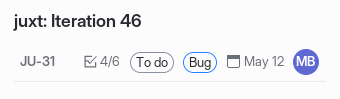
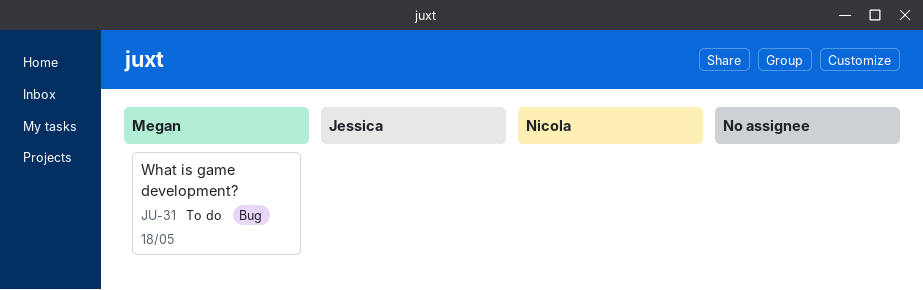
JU-31, due: May 12 -> May 18

